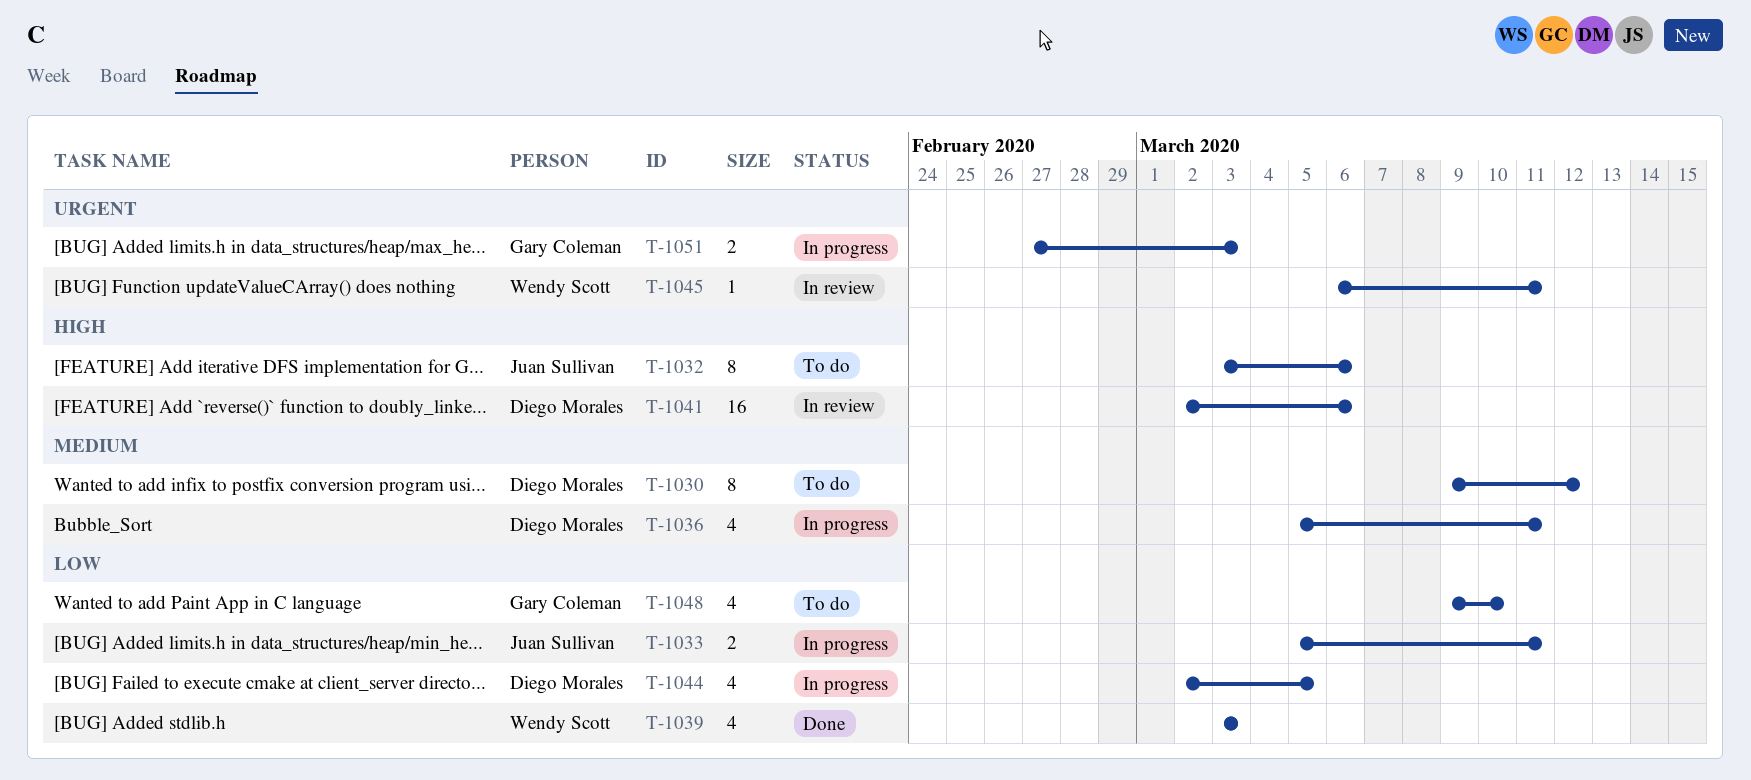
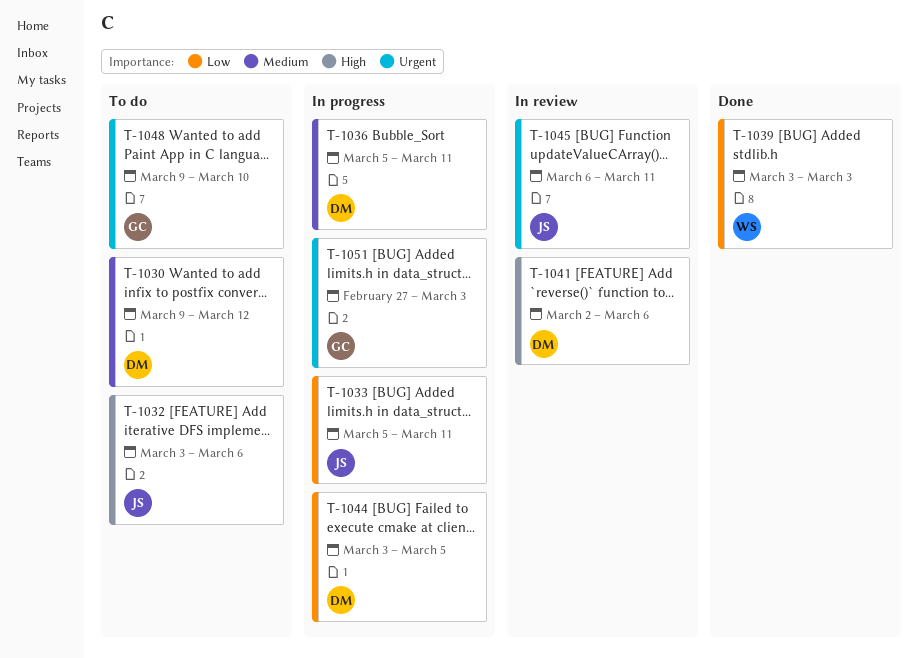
T-1044, start: Mar 2 -> Mar 3
T-1045, owner: Wendy Scott -> Juan Sullivan
T-1048, priority: Low -> Urgent

